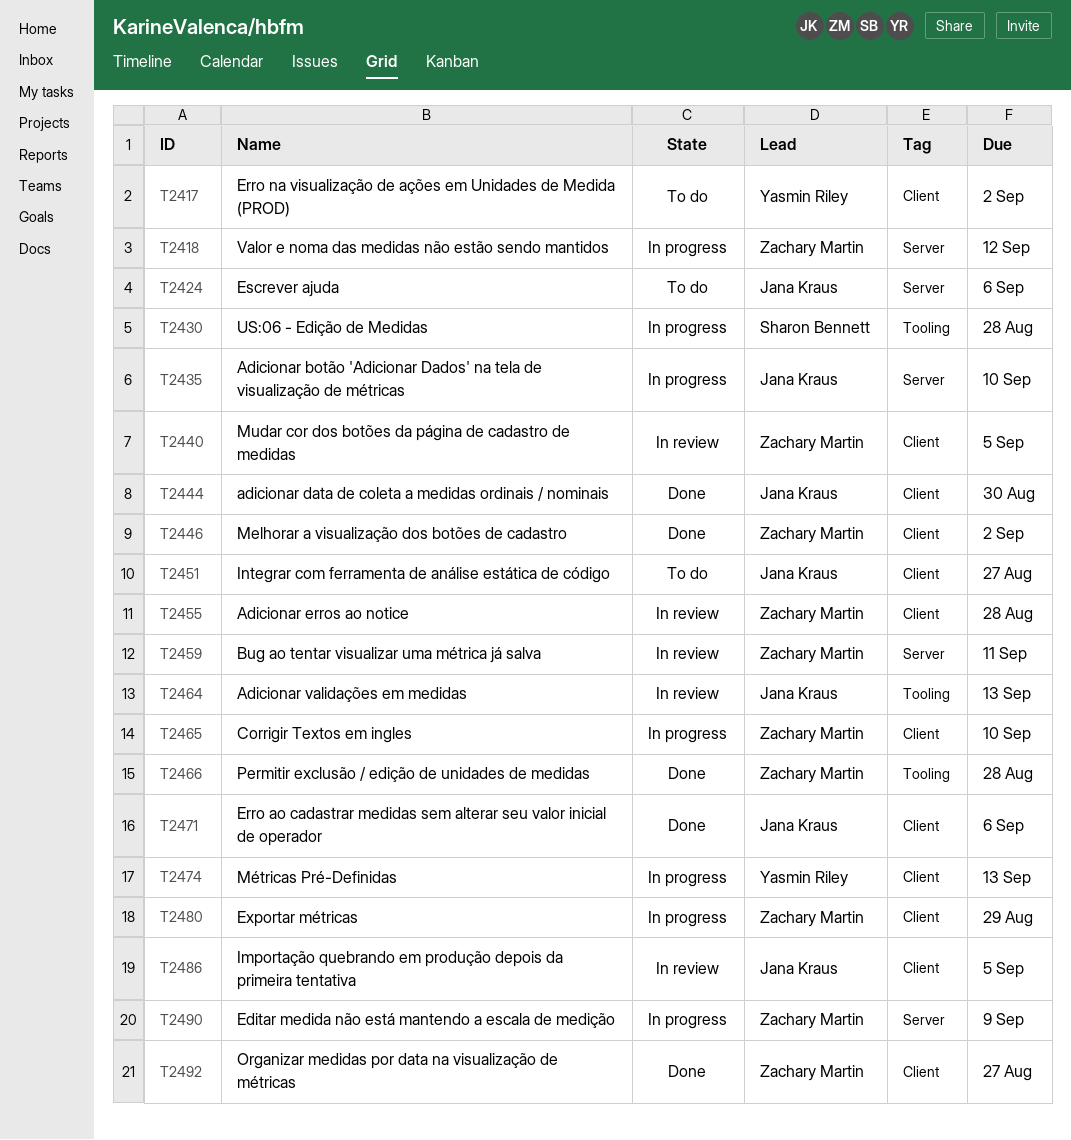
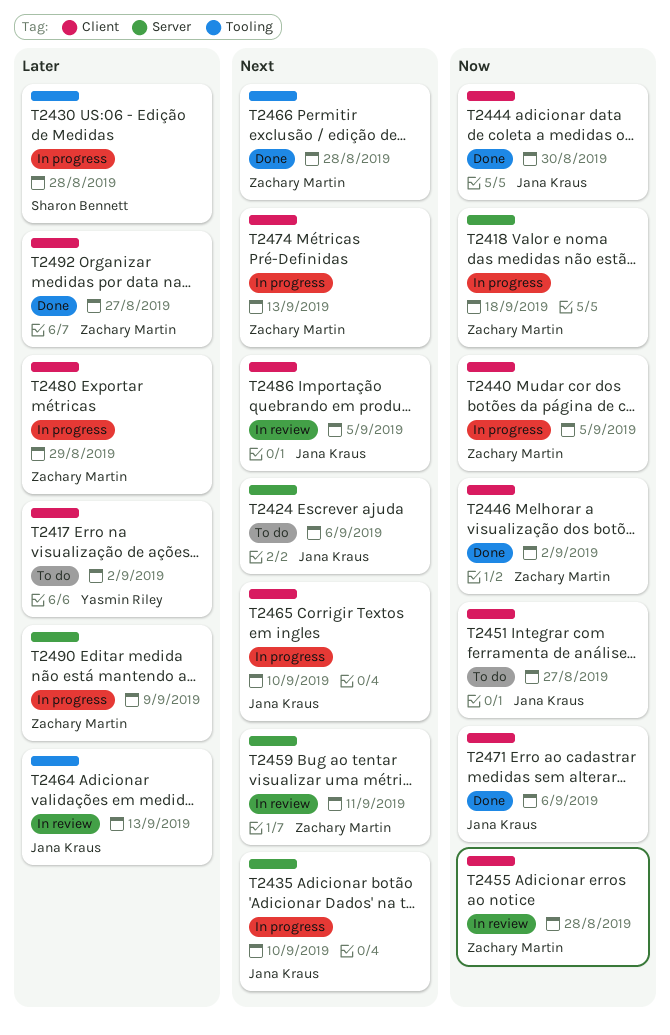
T2418, due: Sep 12 -> Sep 18
T2440, status: In review -> In progress
T2465, owner: Zachary Martin -> Jana Kraus
T2474, owner: Yasmin Riley -> Zachary Martin

